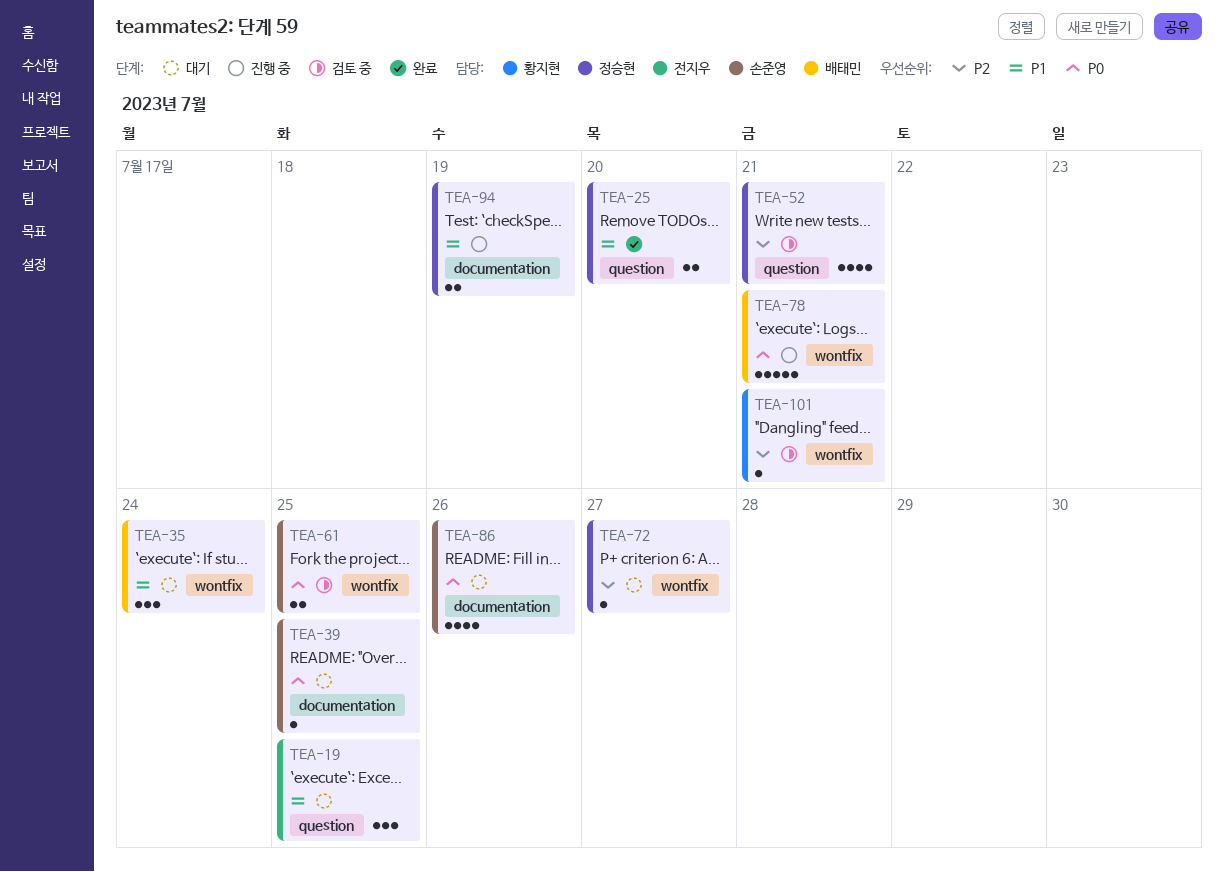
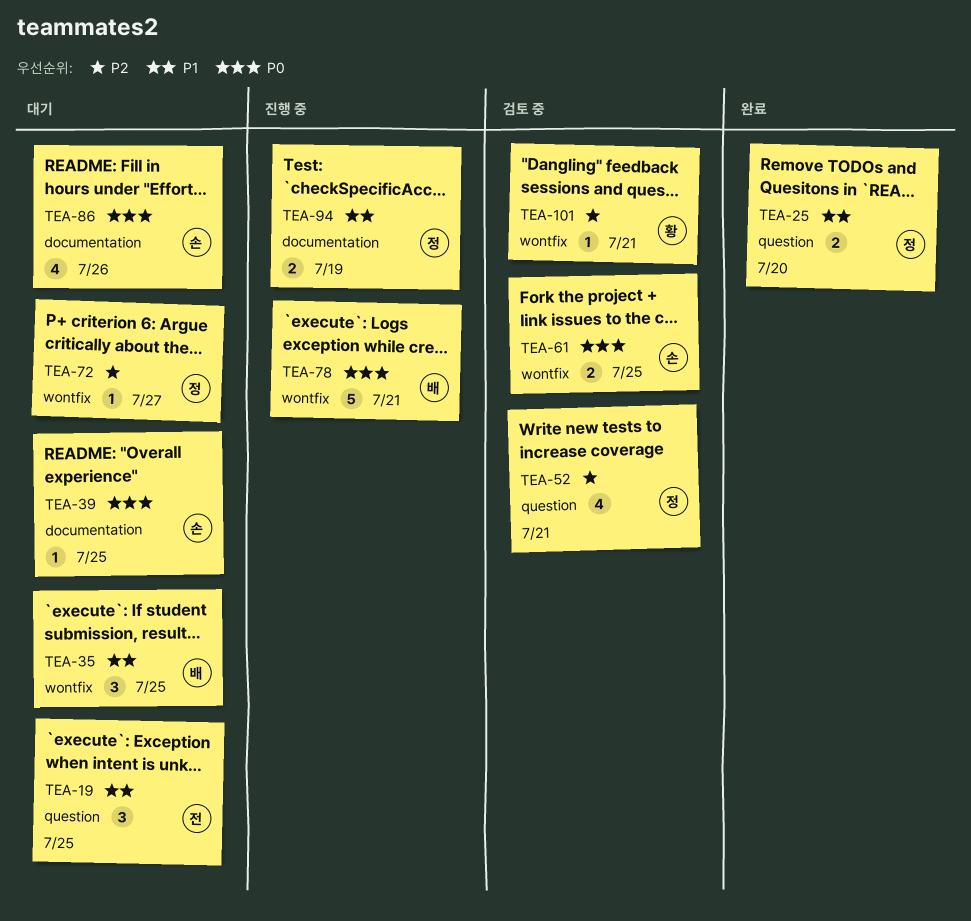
TEA-35, due: Jul 24 -> Jul 25

